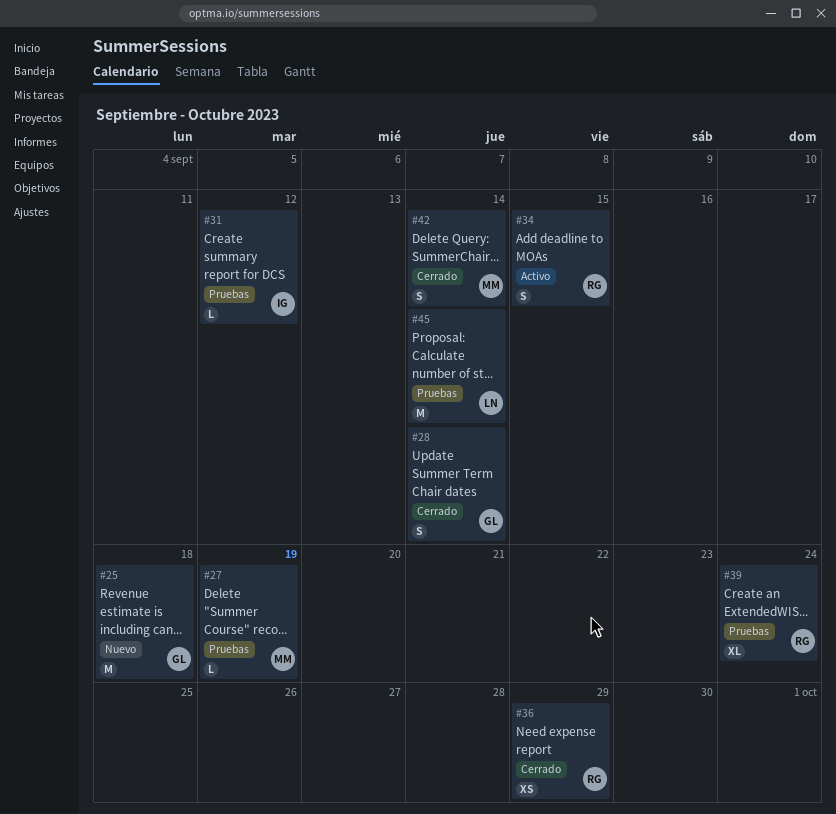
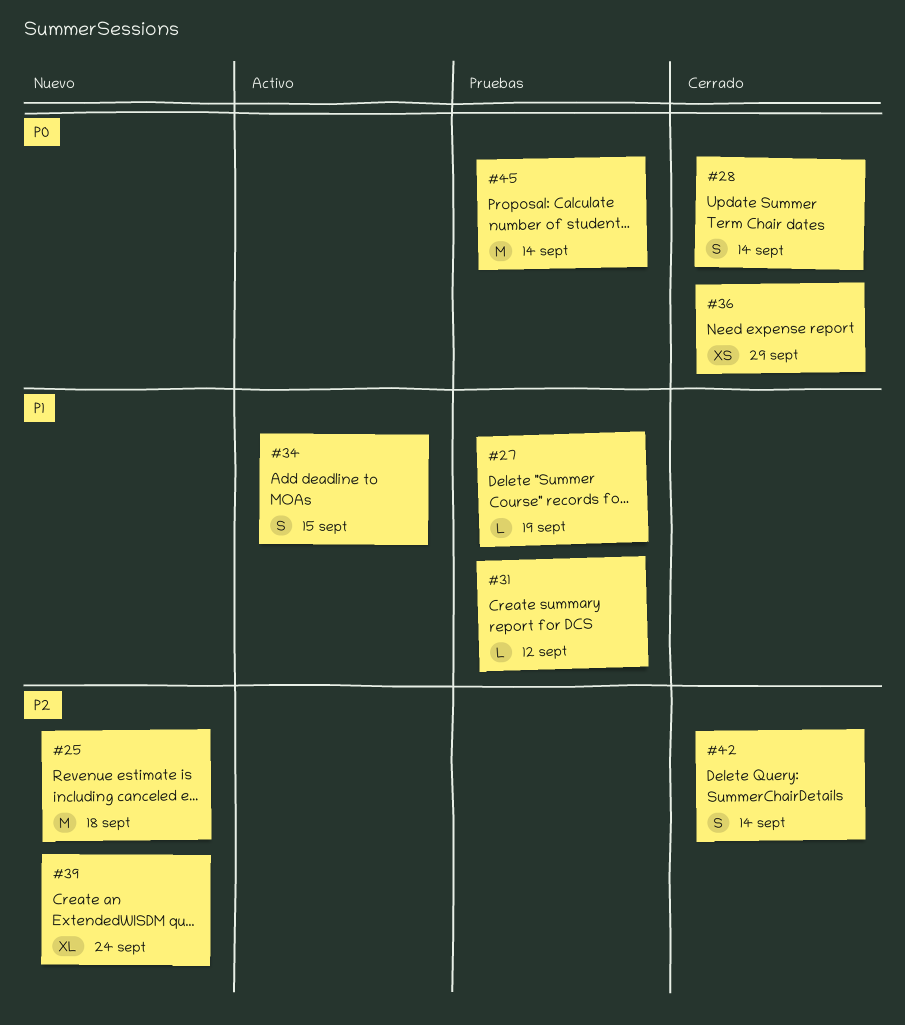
#39, status: Pruebas -> Nuevo

